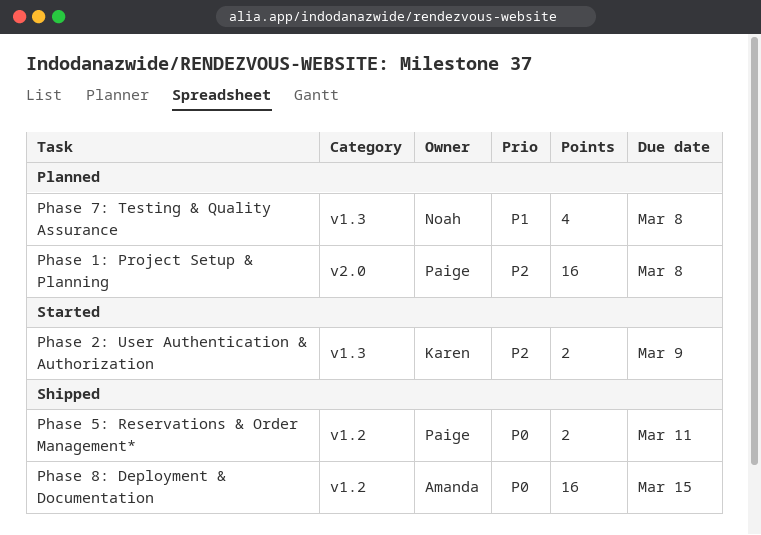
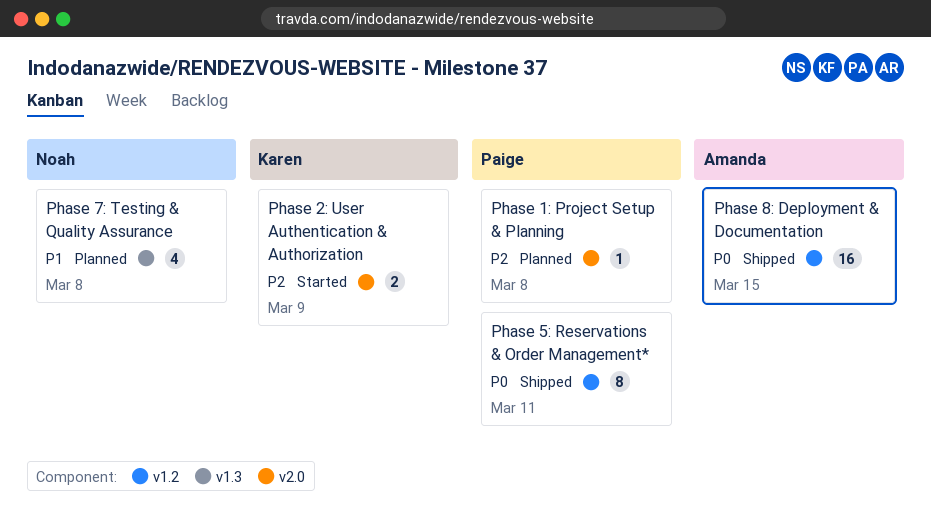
Phase 1: Project Setup & Planning, estimate: 16 -> 1
Phase 2: User Authentication & Authorization, label: v1.3 -> v2.0
Phase 5: Reservations & Order Management*, estimate: 2 -> 8

